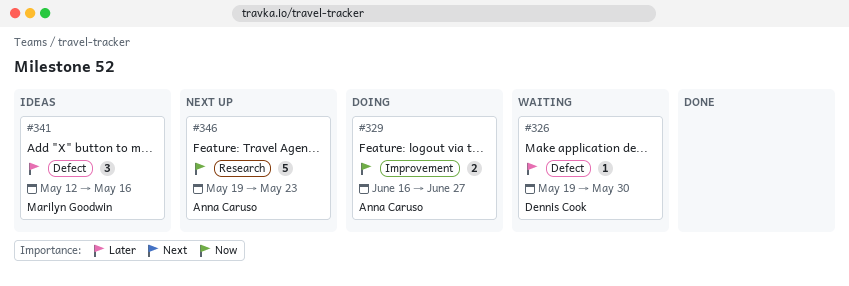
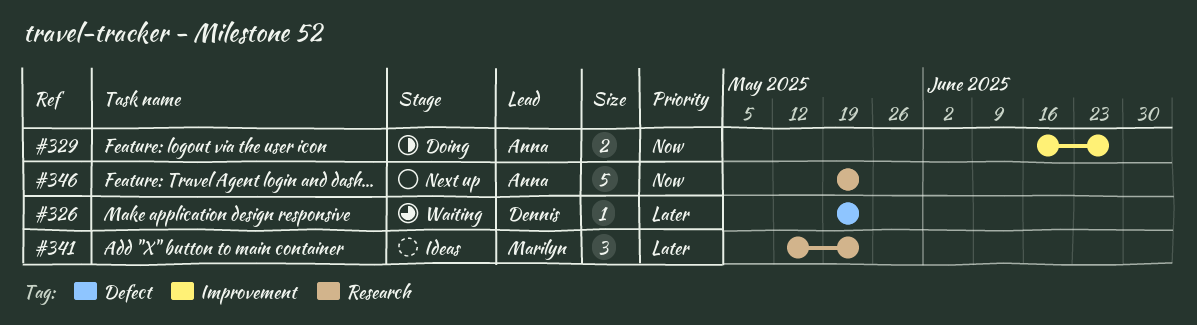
#326, due: May 30 -> May 23
#341, label: Defect -> Research
#341, due: May 16 -> May 23

